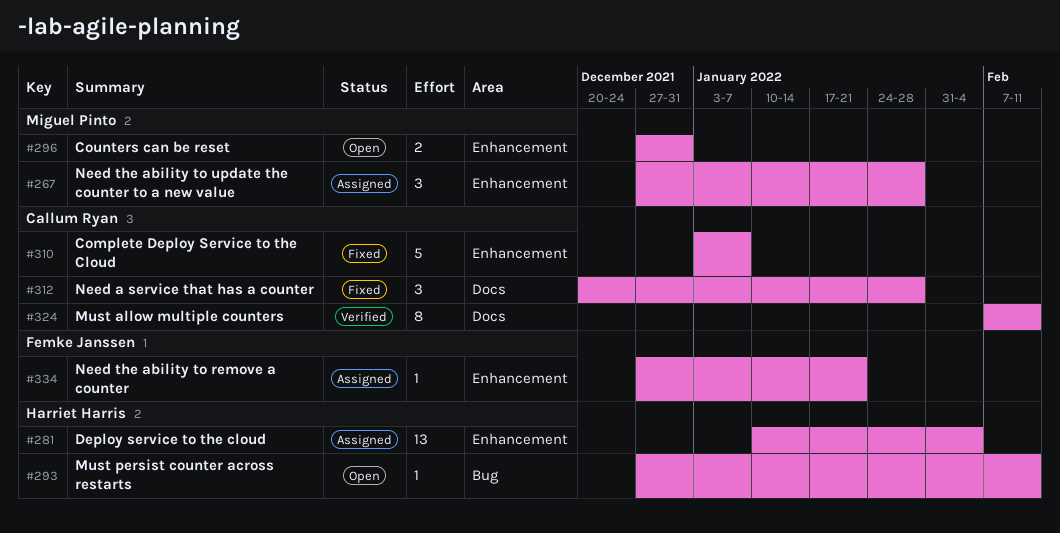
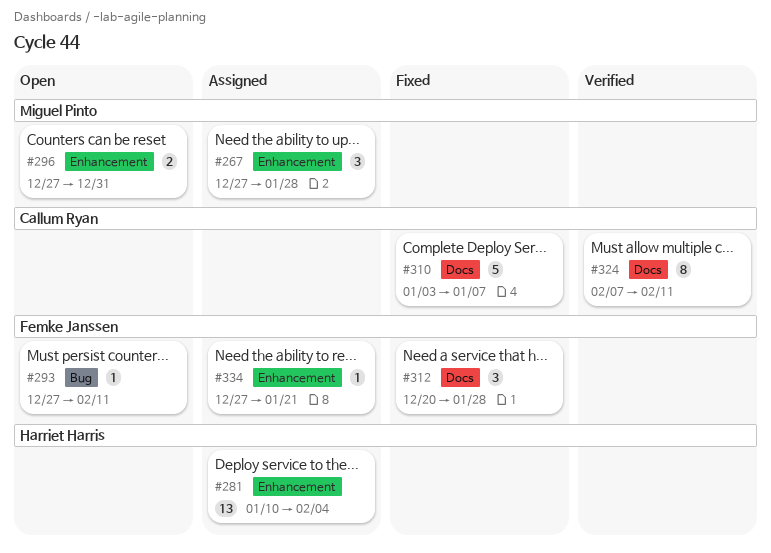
#293, owner: Harriet Harris -> Femke Janssen
#310, label: Enhancement -> Docs
#312, owner: Callum Ryan -> Femke Janssen

